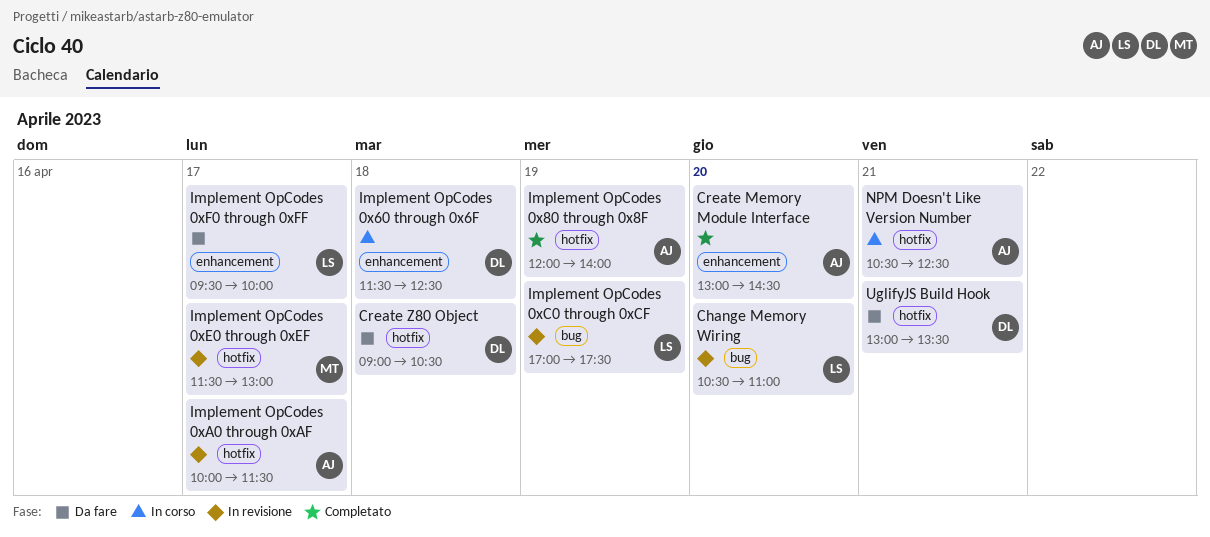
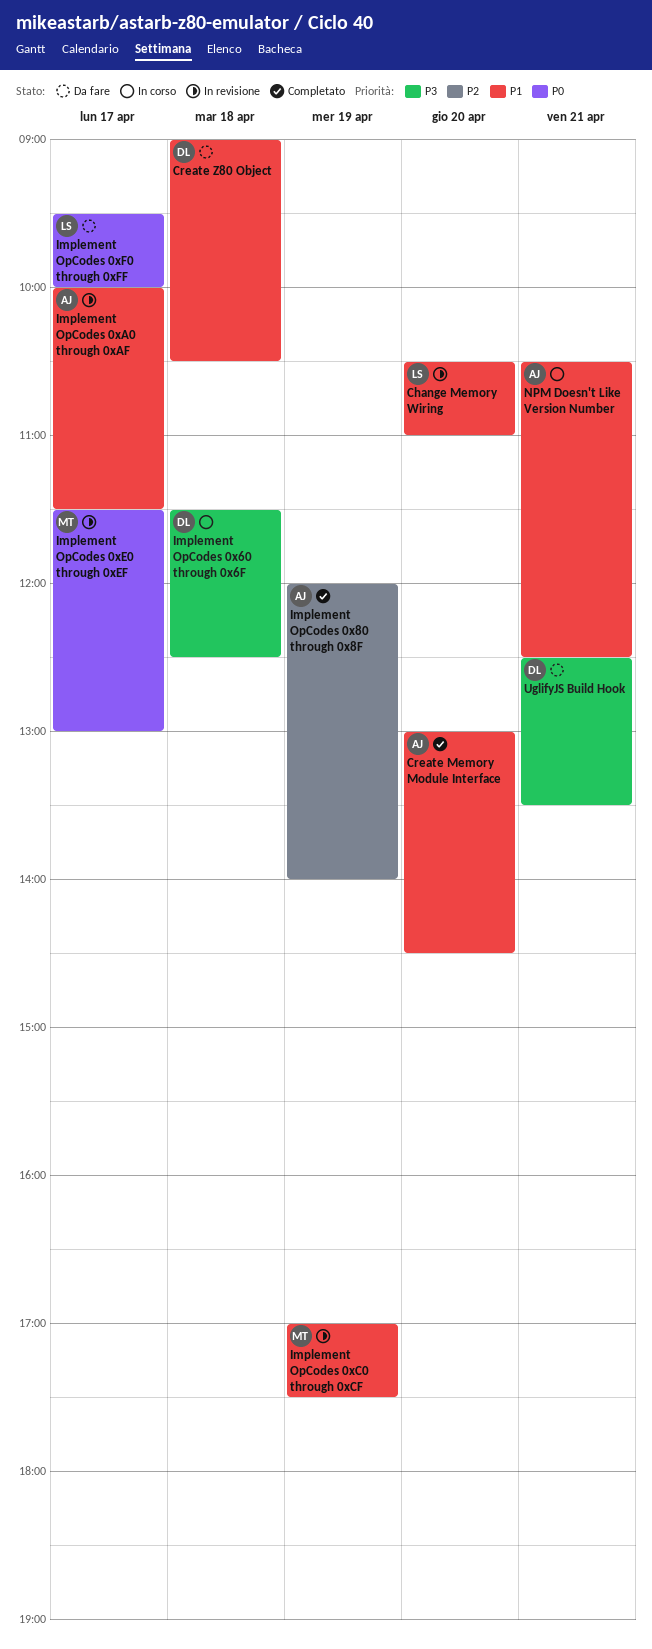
Implement OpCodes 0xC0 through 0xCF, owner: LS -> MT
UglifyJS Build Hook, begins: 13:00 -> 12:30

